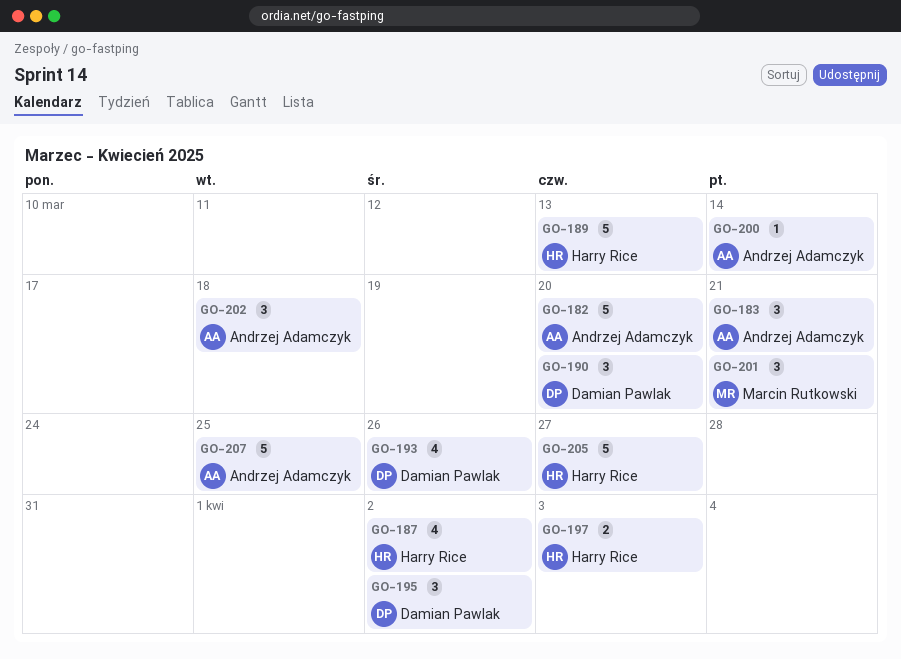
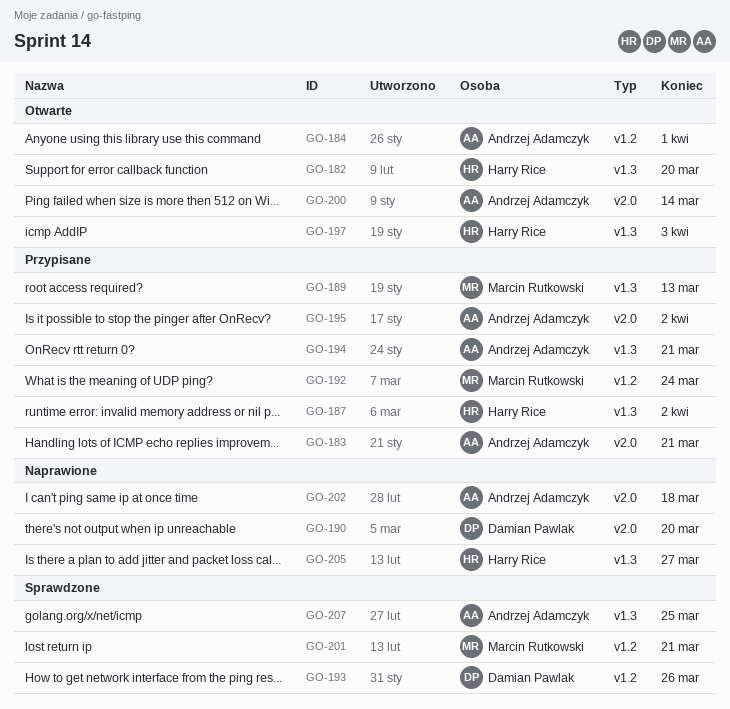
GO-182, owner: Andrzej Adamczyk -> Harry Rice
GO-184: none -> present
GO-189, owner: Harry Rice -> Marcin Rutkowski
GO-192: none -> present
GO-194: none -> present
GO-195, owner: Damian Pawlak -> Andrzej Adamczyk

